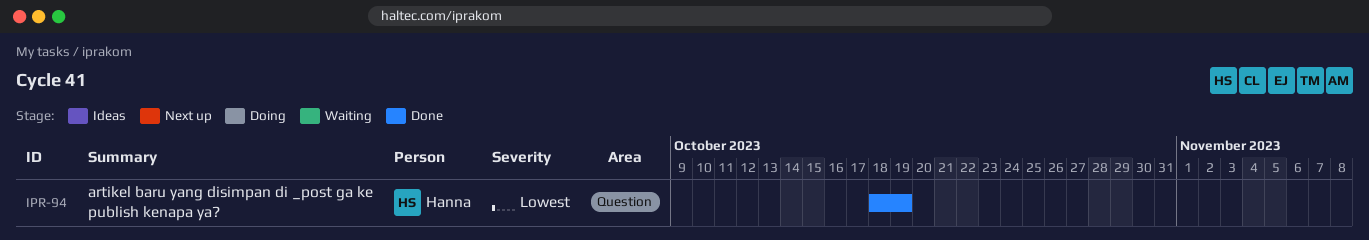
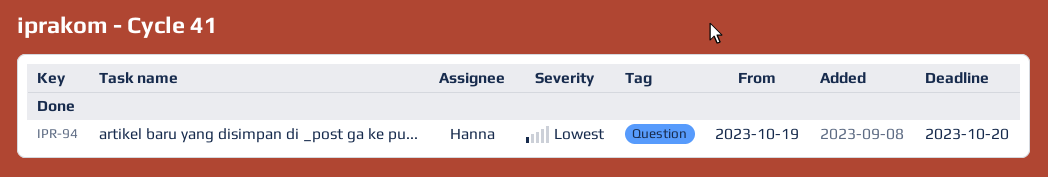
IPR-94, start: Oct 18 -> Oct 19
IPR-94, due: Oct 19 -> Oct 20

